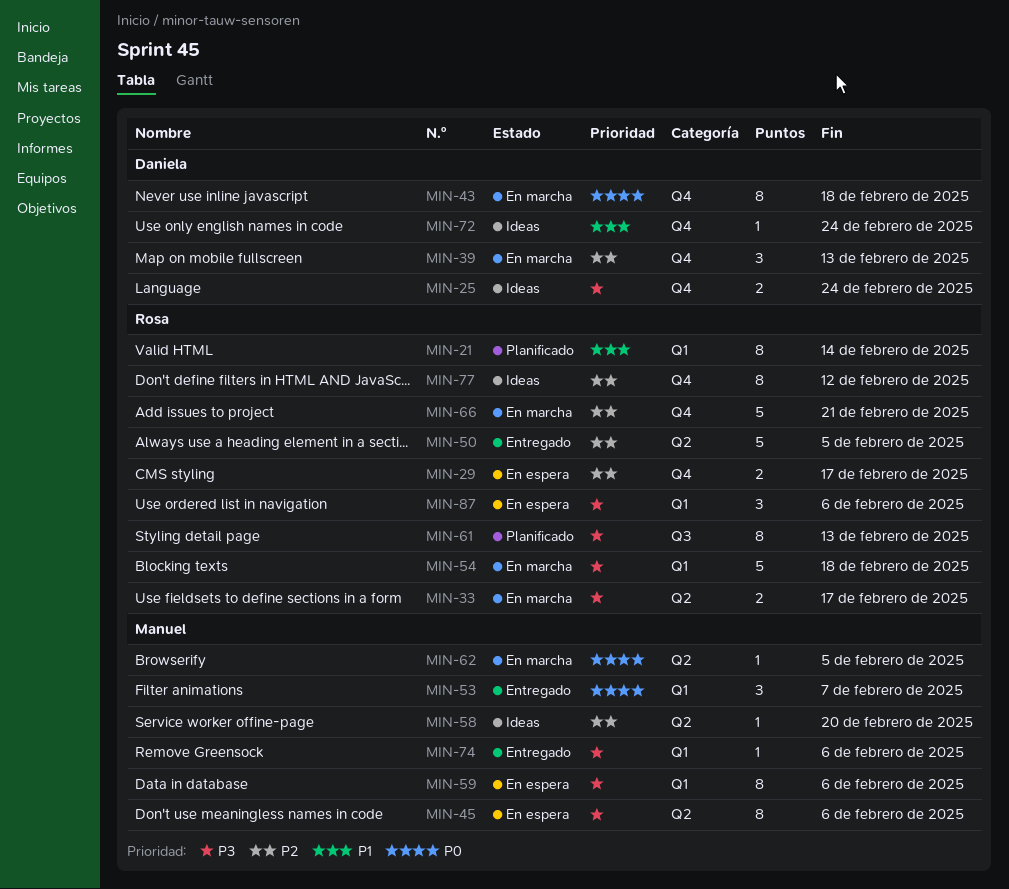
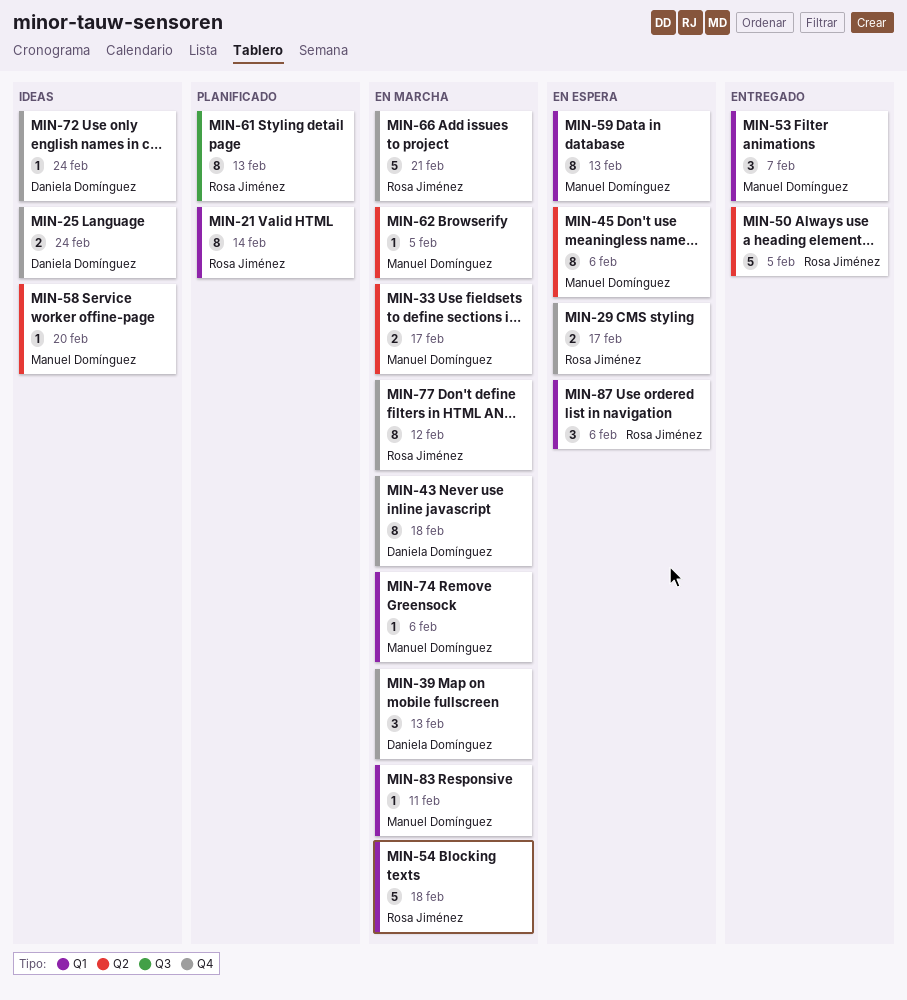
MIN-33, owner: Rosa Jiménez -> Manuel Domínguez
MIN-59, due: Feb 6 -> Feb 13
MIN-74, status: Entregado -> En marcha
MIN-77, status: Ideas -> En marcha
MIN-83: none -> present

